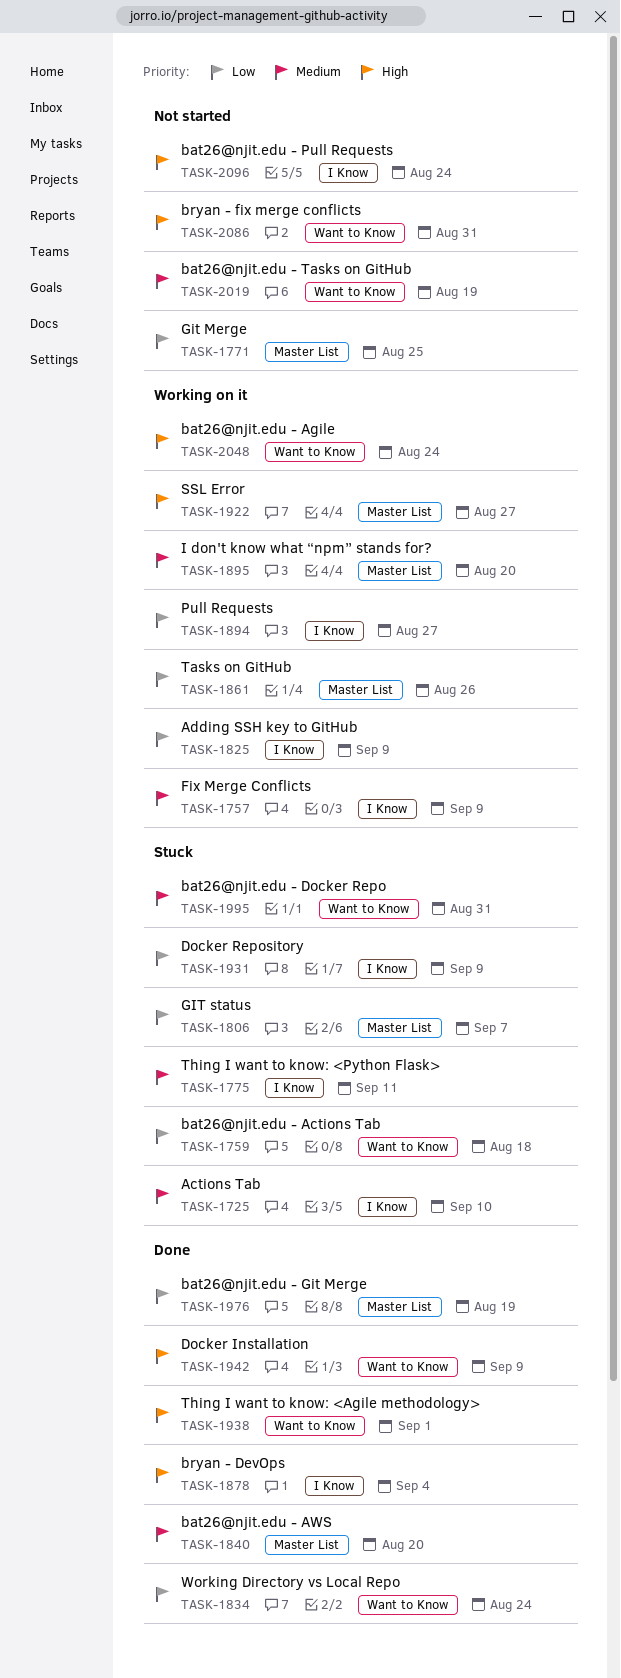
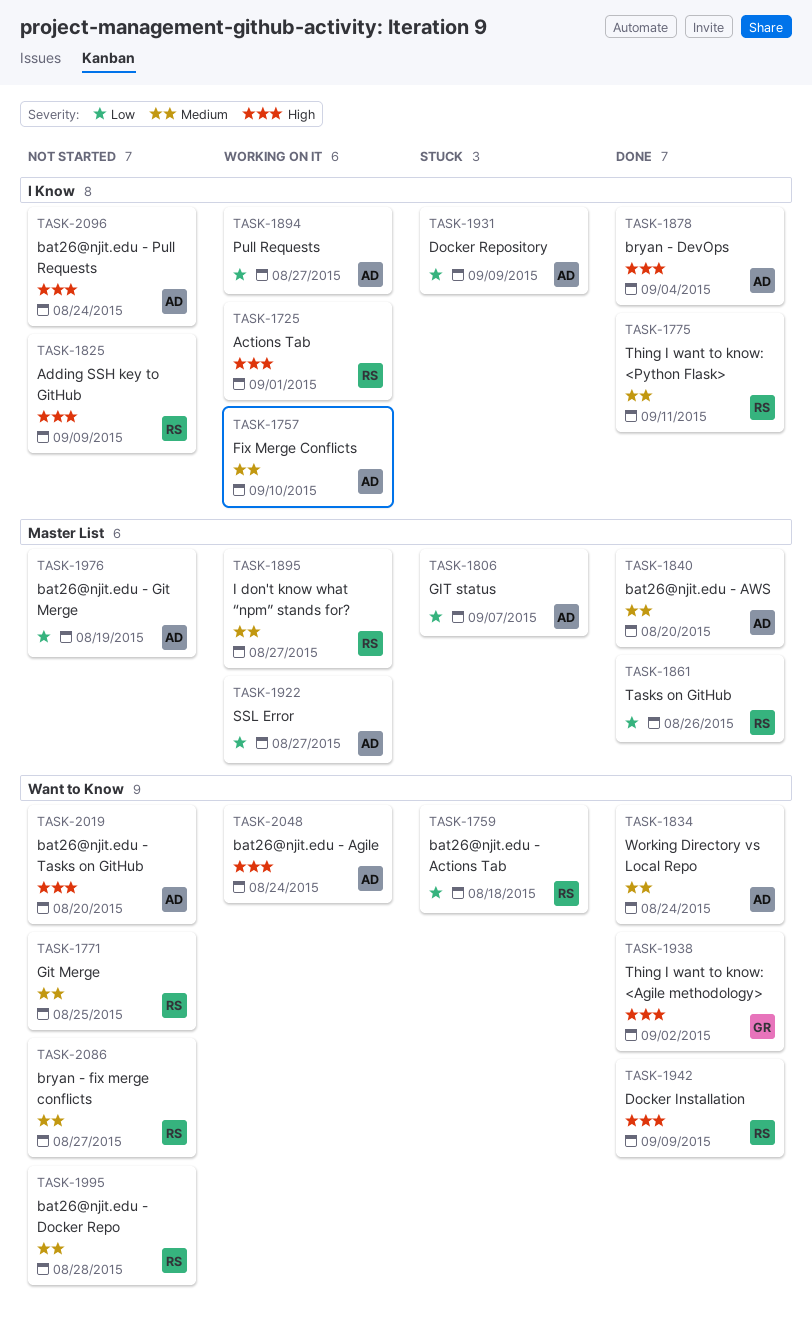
TASK-1725, status: Stuck -> Working on it
TASK-1725, priority: Medium -> High
TASK-1725, due: Sep 10 -> Sep 1
TASK-1757, due: Sep 9 -> Sep 10
TASK-1771, priority: Low -> Medium
TASK-1771, label: Master List -> Want to Know
TASK-1775, status: Stuck -> Done
TASK-1825, status: Working on it -> Not started
TASK-1825, priority: Low -> High
TASK-1834, priority: Low -> Medium
TASK-1861, status: Working on it -> Done
TASK-1895, due: Aug 20 -> Aug 27
TASK-1922, priority: High -> Low
TASK-1938, due: Sep 1 -> Sep 2
TASK-1976, status: Done -> Not started
TASK-1995, status: Stuck -> Not started
TASK-1995, due: Aug 31 -> Aug 28
TASK-2019, priority: Medium -> High
TASK-2019, due: Aug 19 -> Aug 20
TASK-2086, priority: High -> Medium
TASK-2086, due: Aug 31 -> Aug 27

